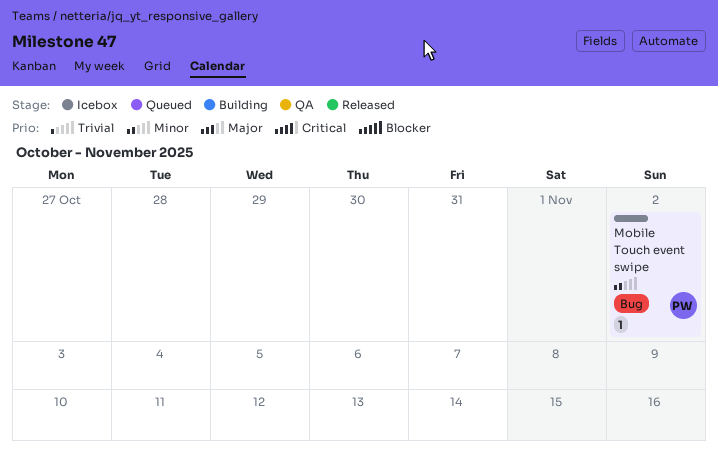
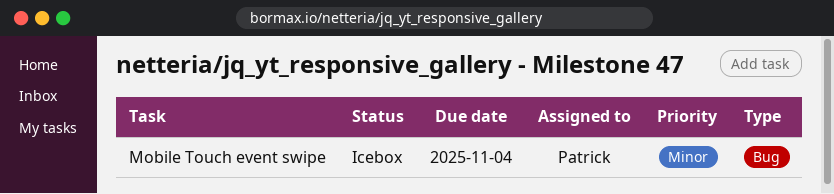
Mobile Touch event swipe, due: Nov 2 -> Nov 4

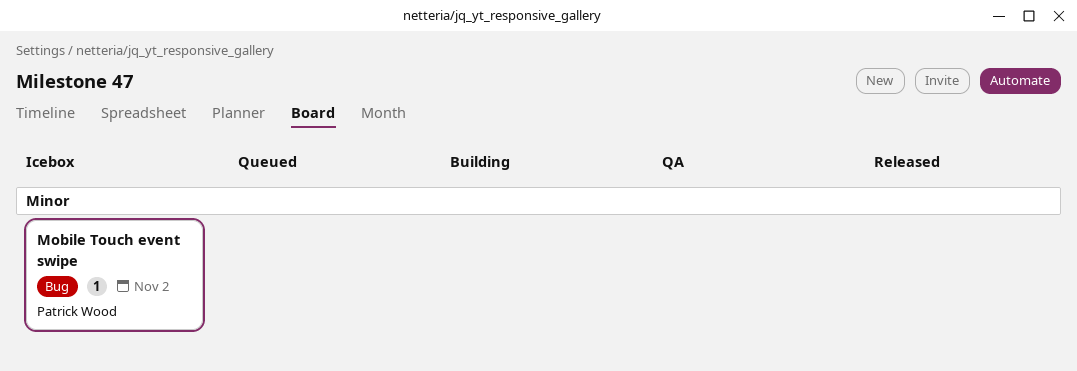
Mobile Touch event swipe, due: Nov 4 -> Nov 2

